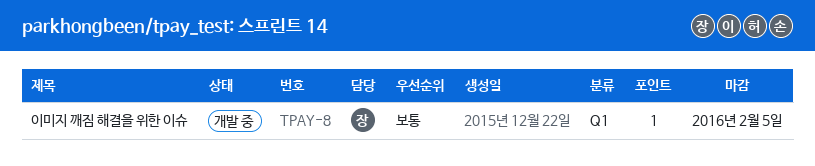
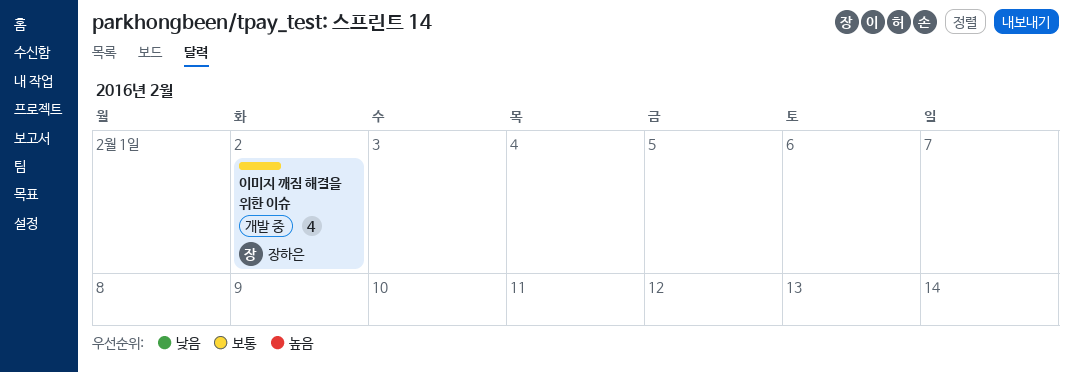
이미지 깨짐 해결을 위한 이슈, estimate: 1 -> 4
이미지 깨짐 해결을 위한 이슈, due: Feb 5 -> Feb 2

